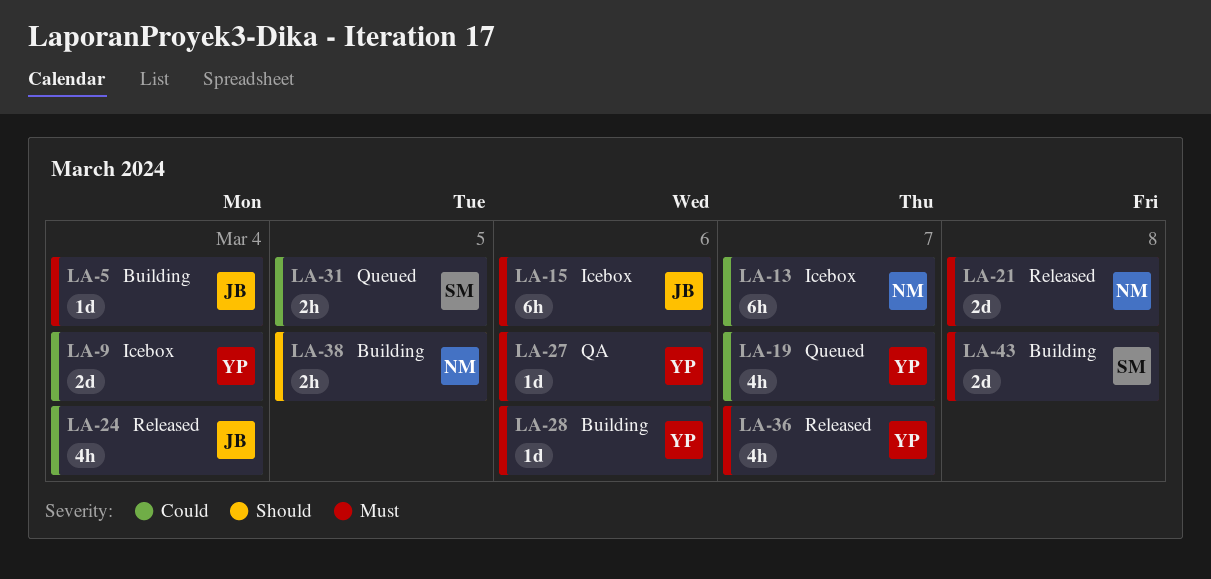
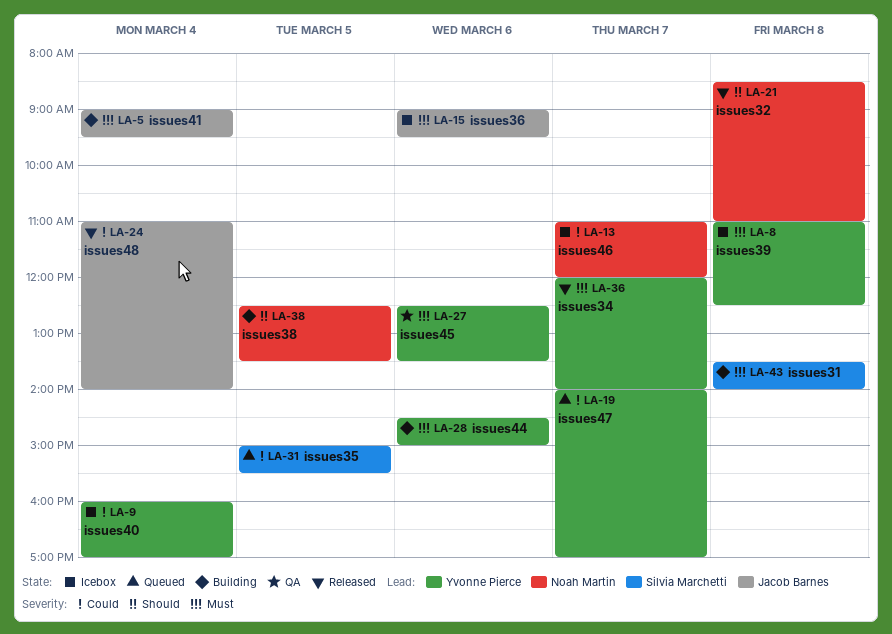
LA-8: none -> present
LA-21, priority: Must -> Should

